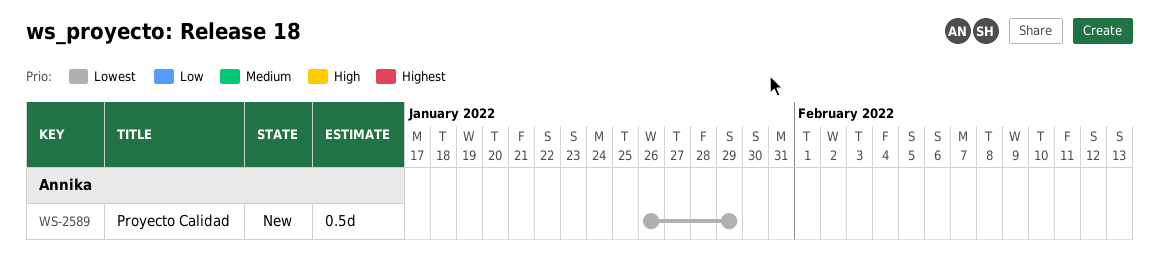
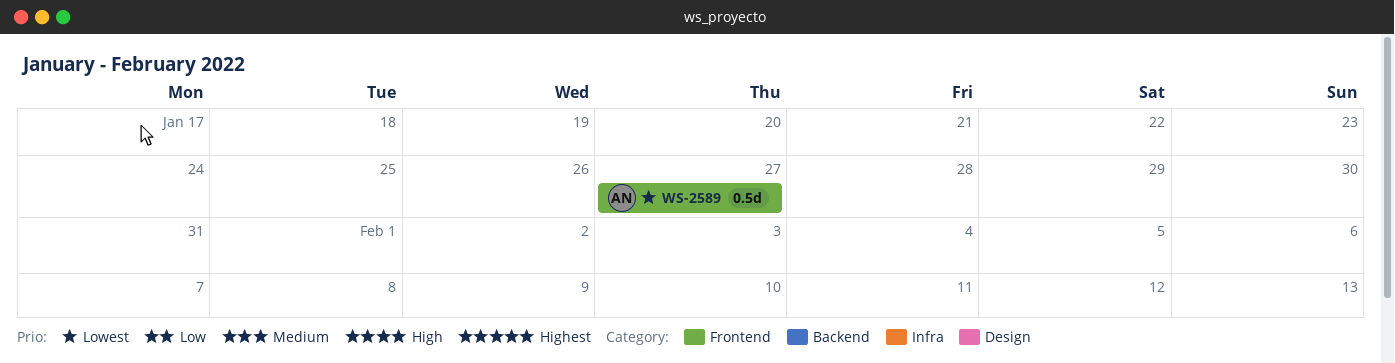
WS-2589, start: Jan 26 -> Jan 27
WS-2589, due: Jan 29 -> Jan 27

